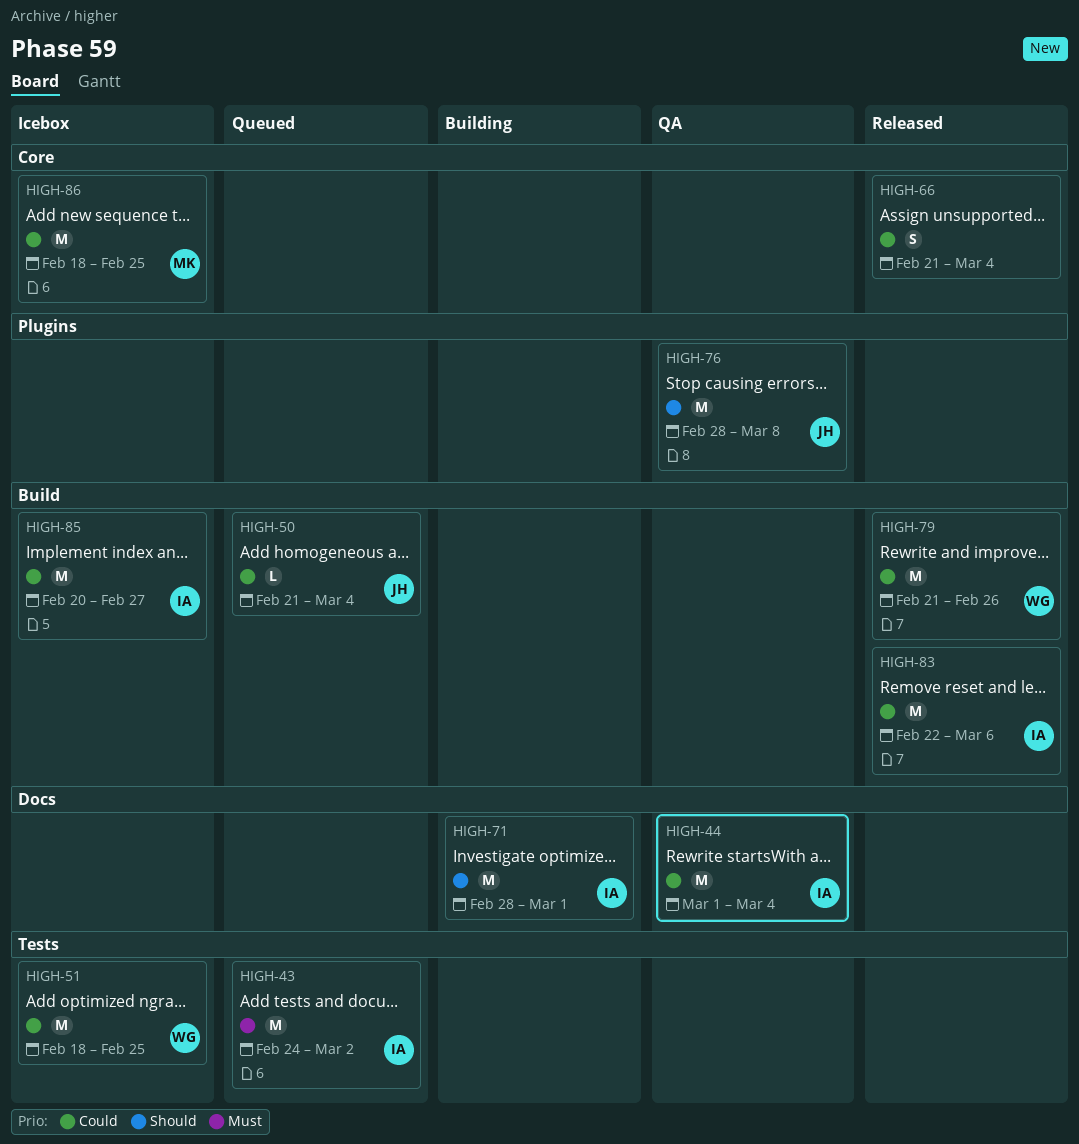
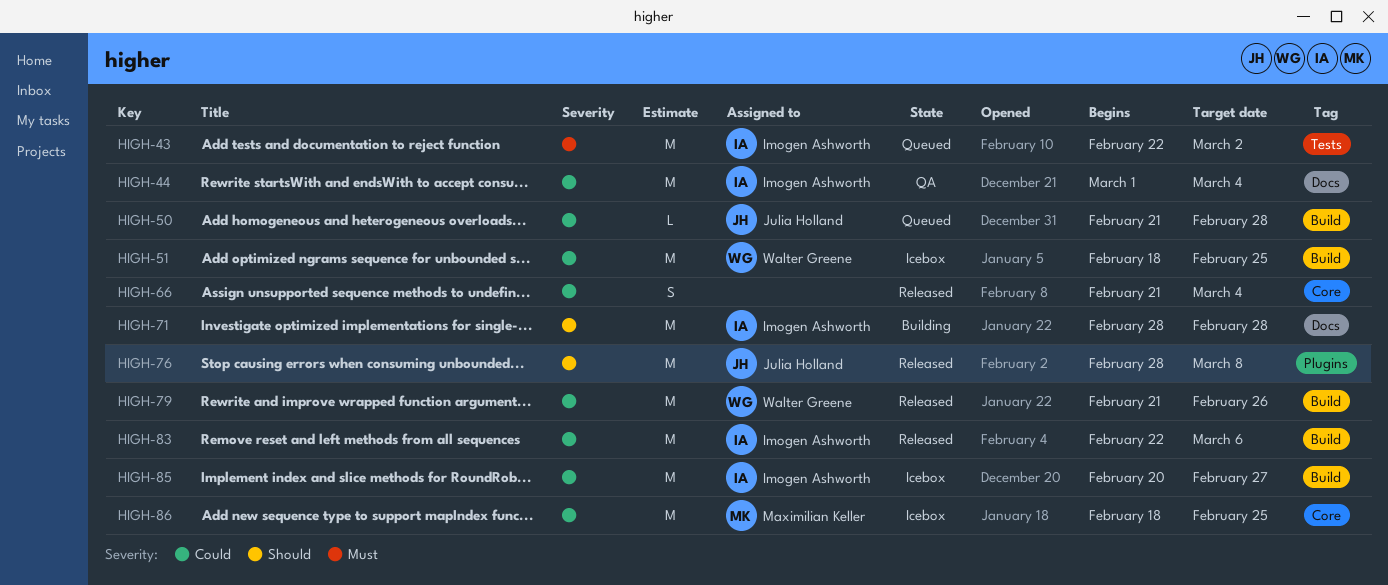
HIGH-43, start: Feb 24 -> Feb 22
HIGH-50, due: Mar 4 -> Feb 28
HIGH-51, label: Tests -> Build
HIGH-71, due: Mar 1 -> Feb 28
HIGH-76, status: QA -> Released

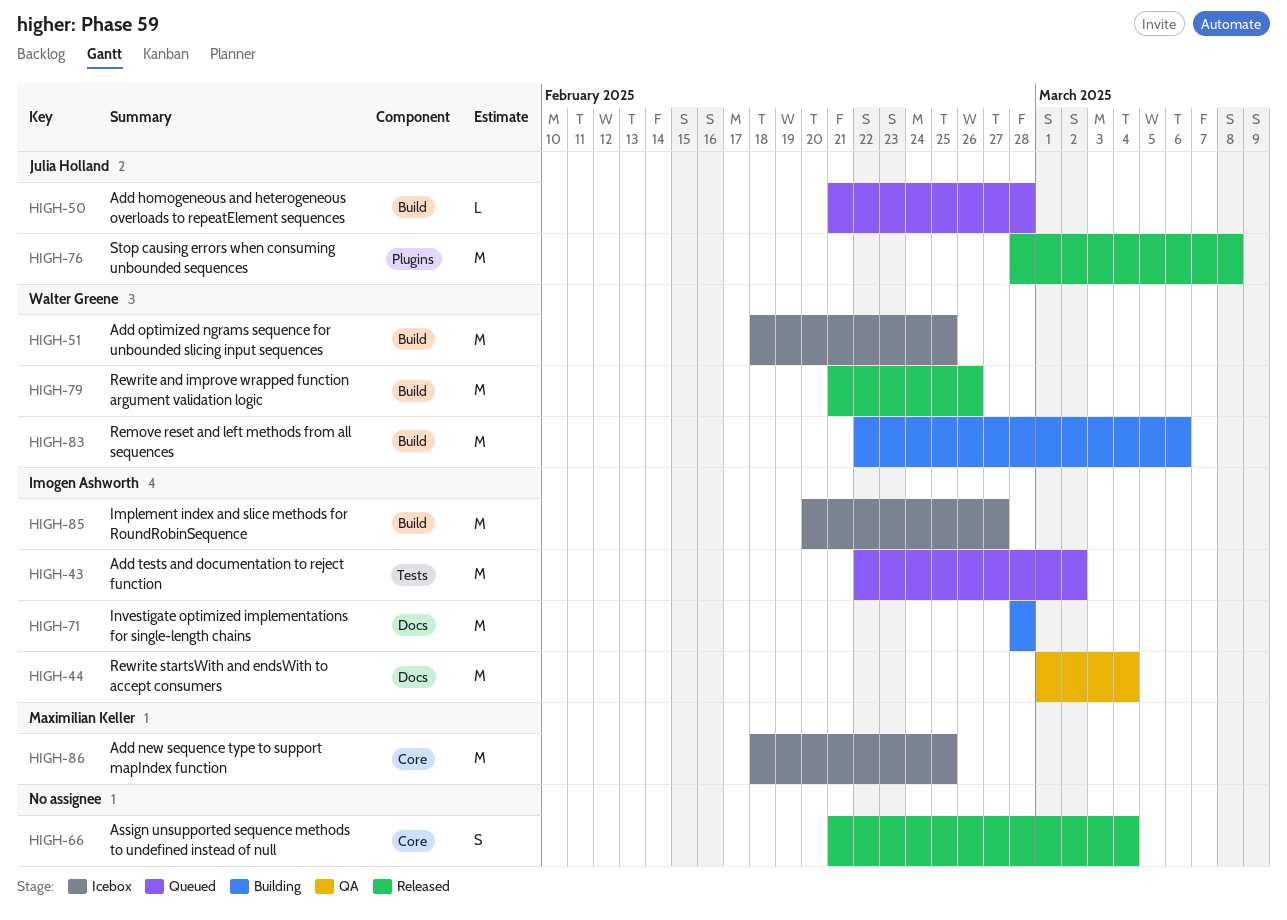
HIGH-83, status: Released -> Building
HIGH-83, owner: Imogen Ashworth -> Walter Greene

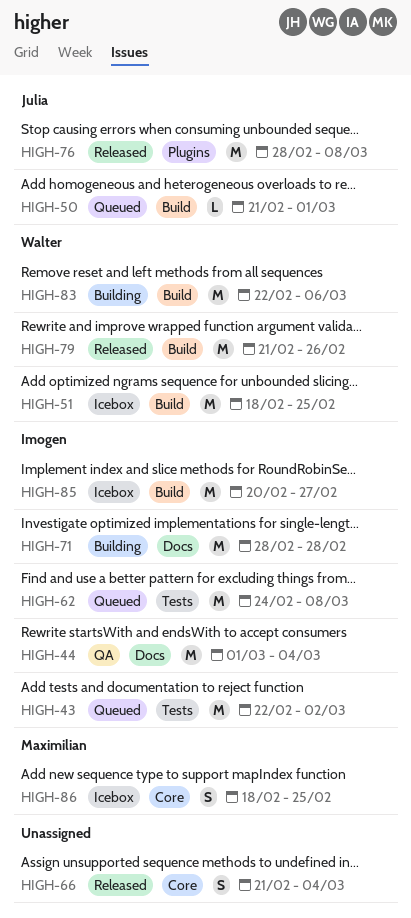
HIGH-50, due: Feb 28 -> Mar 1
HIGH-62: none -> present
HIGH-86, estimate: M -> S

